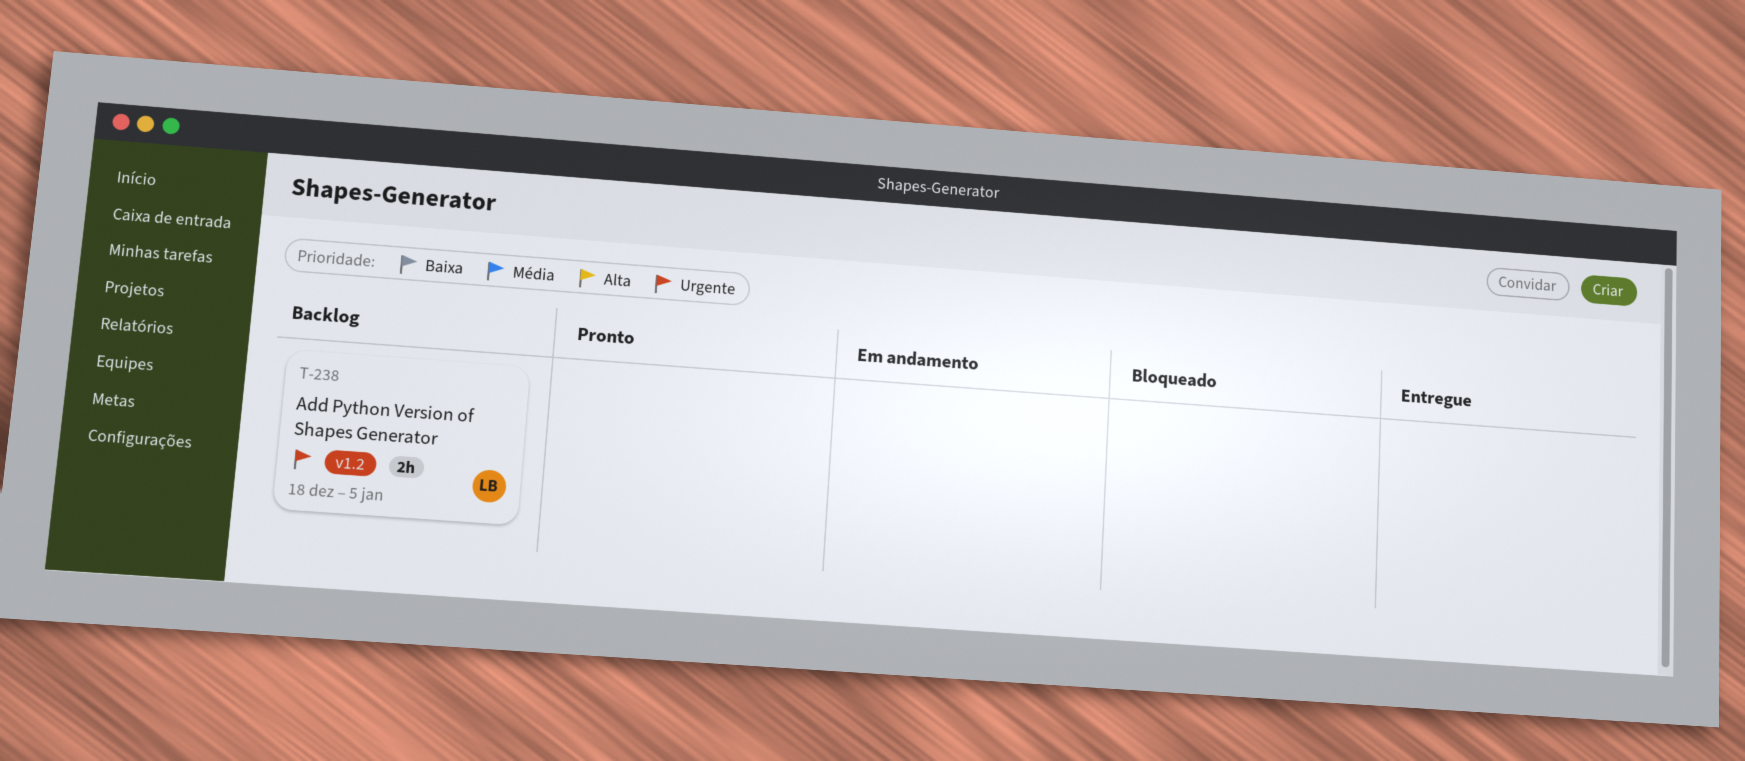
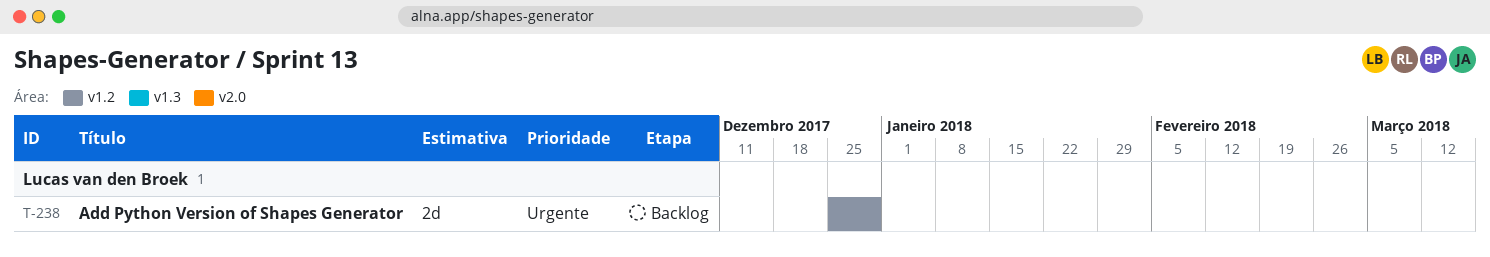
T-238, estimate: 2h -> 2d
T-238, start: Dec 18 -> Dec 25
T-238, due: Jan 5 -> Dec 29

